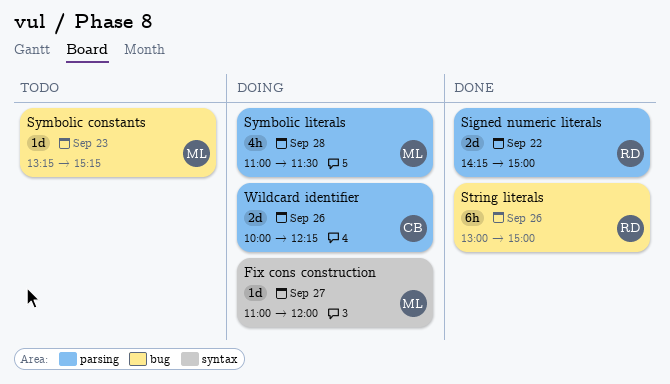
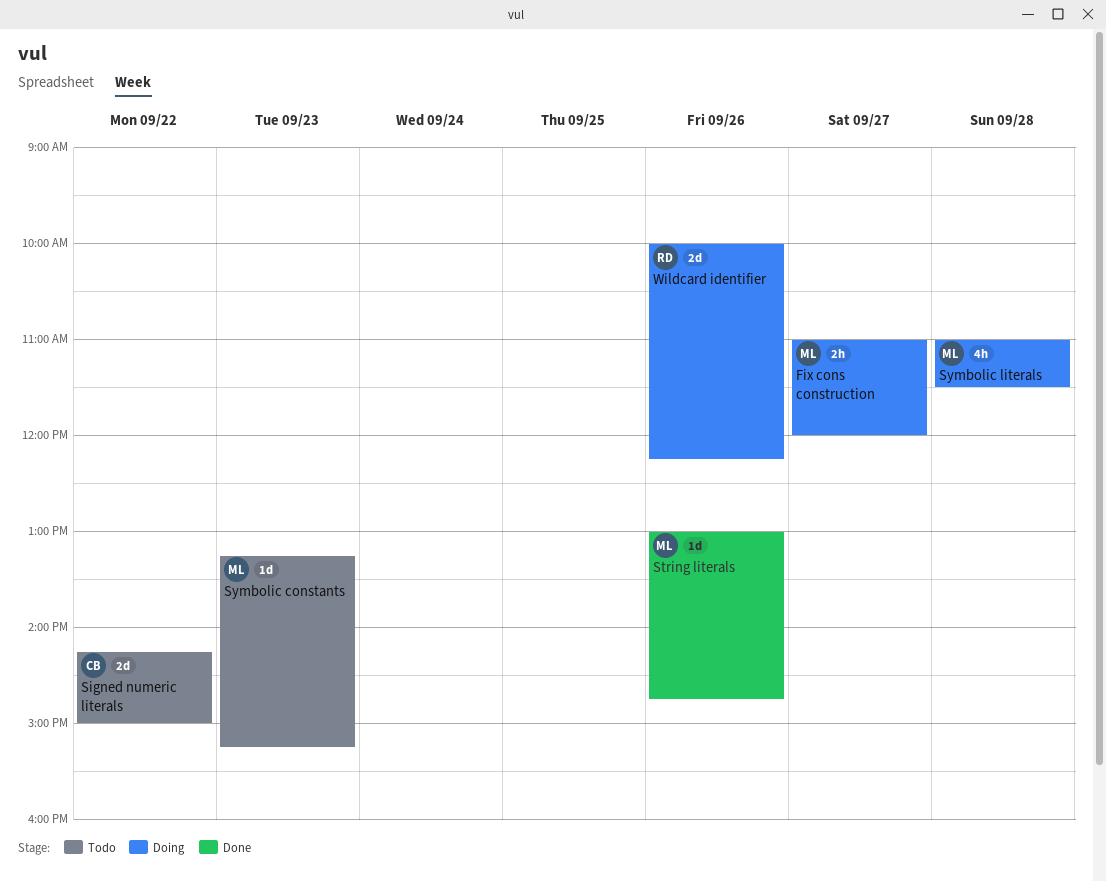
Fix cons construction, estimate: 1d -> 2h
Signed numeric literals, status: Done -> Todo
Signed numeric literals, owner: RD -> CB
String literals, owner: RD -> ML
String literals, estimate: 6h -> 1d
String literals, ends: 15:00 -> 14:45
Wildcard identifier, owner: CB -> RD

